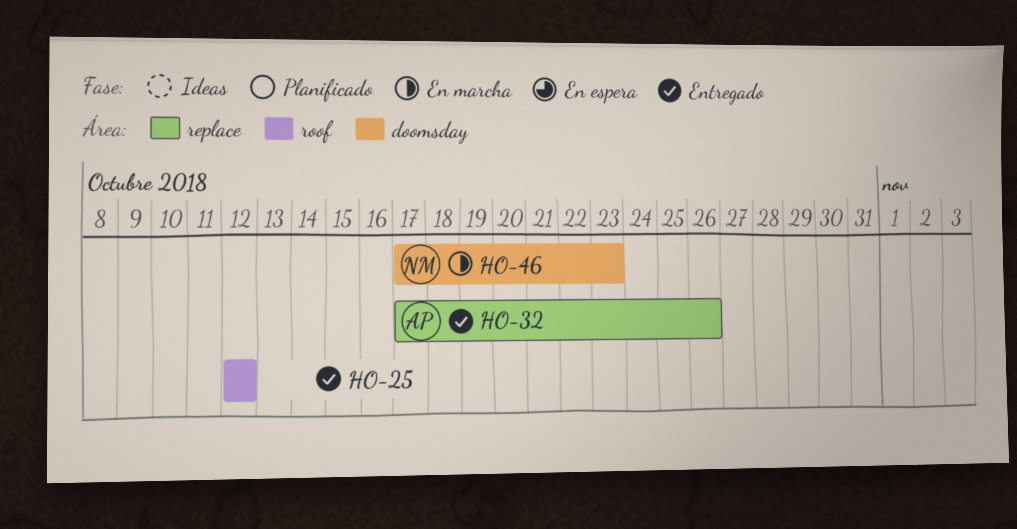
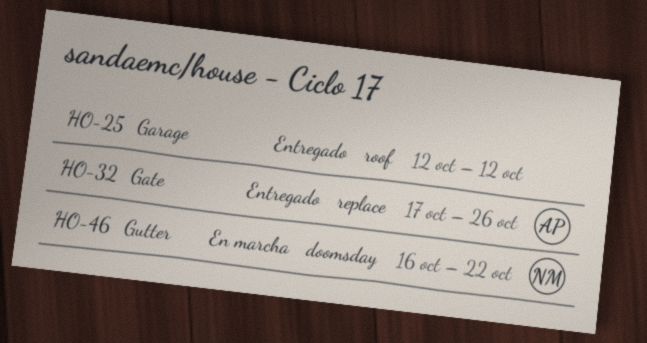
HO-46, start: Oct 17 -> Oct 16
HO-46, due: Oct 23 -> Oct 22

